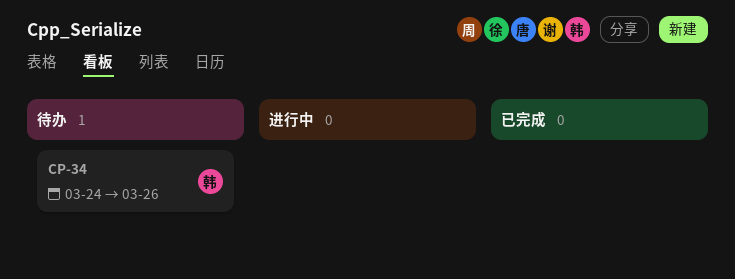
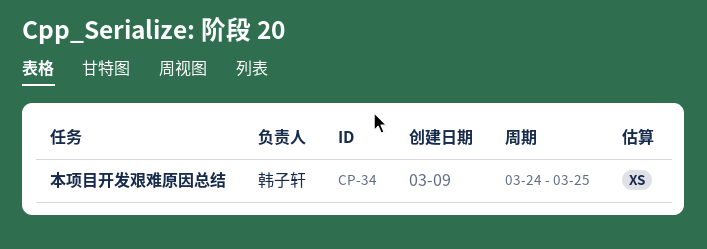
CP-34, due: Mar 26 -> Mar 25

